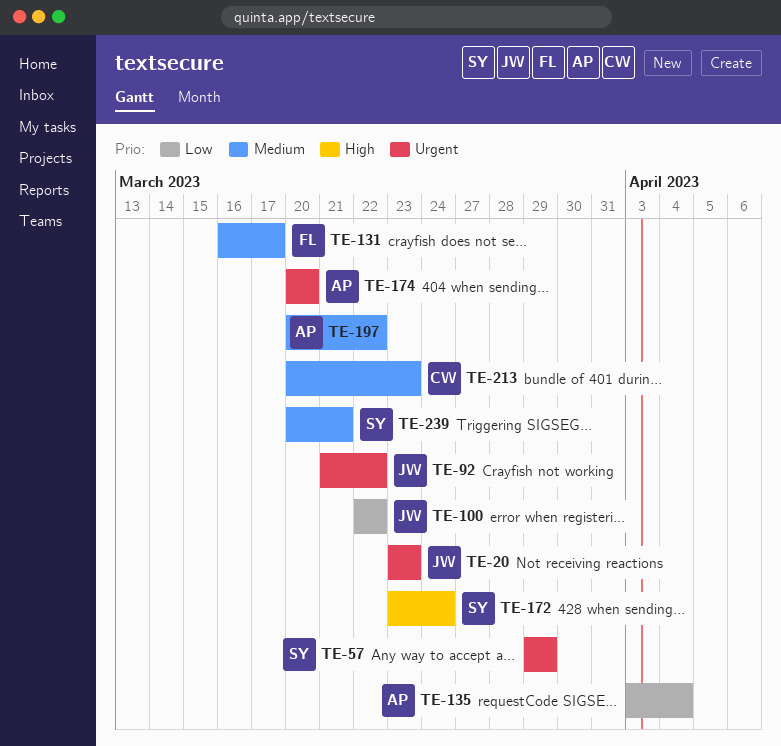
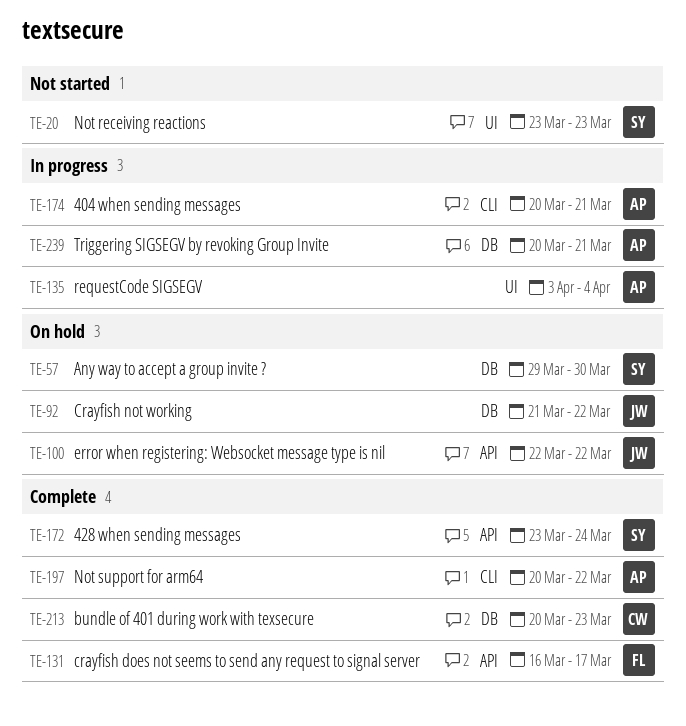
TE-20, owner: JW -> SY
TE-57, due: Mar 29 -> Mar 30
TE-174, due: Mar 20 -> Mar 21
TE-239, owner: SY -> AP

